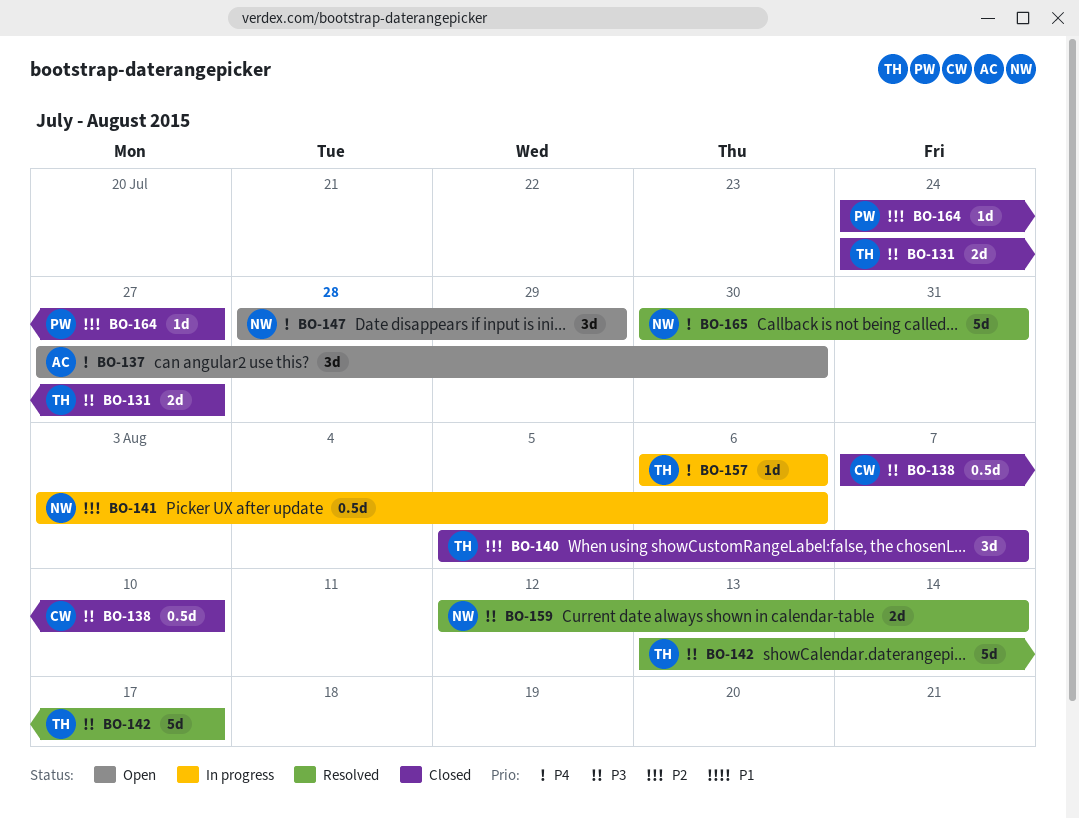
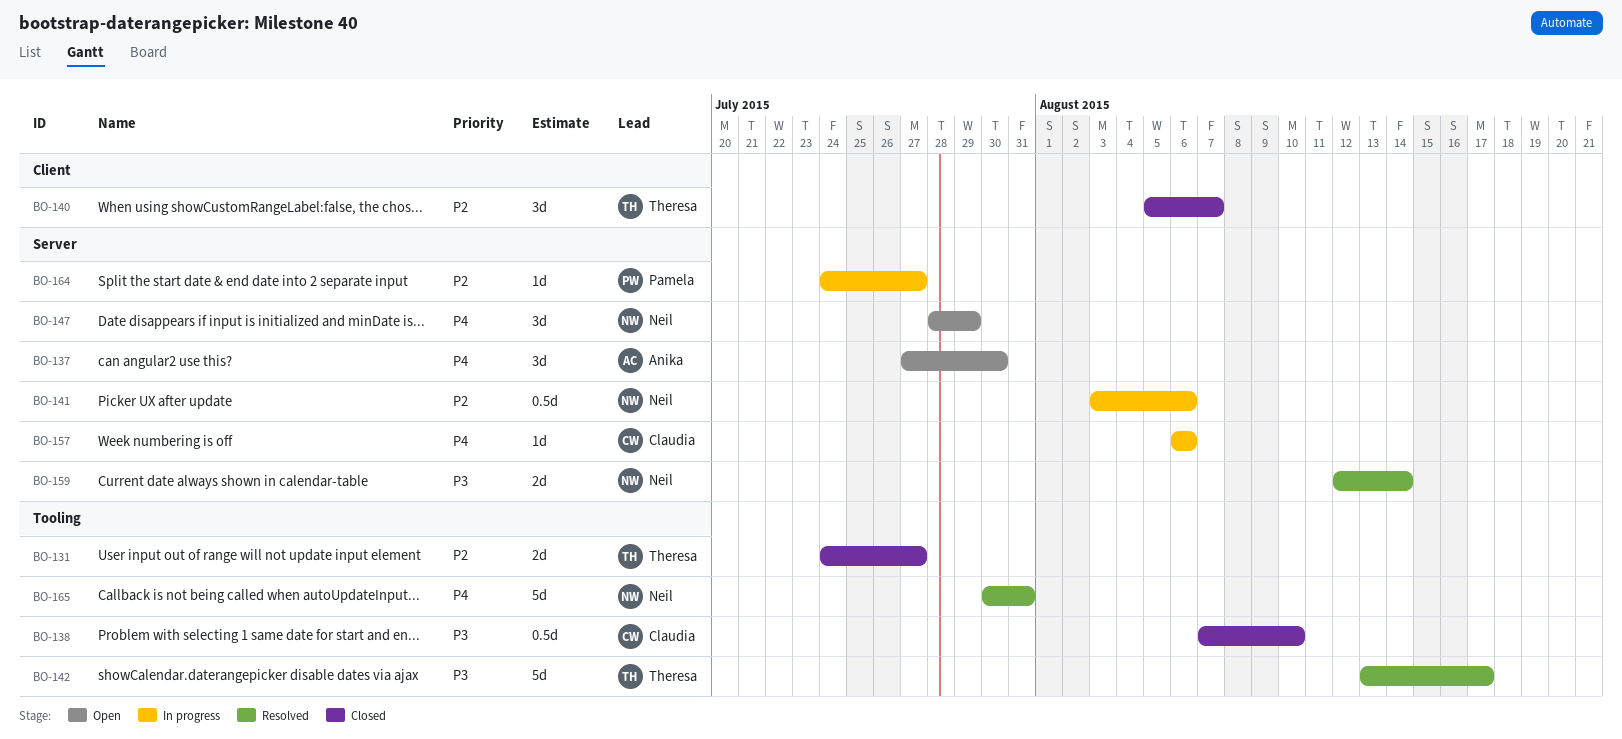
BO-131, priority: P3 -> P2
BO-157, owner: Theresa -> Claudia
BO-164, status: Closed -> In progress

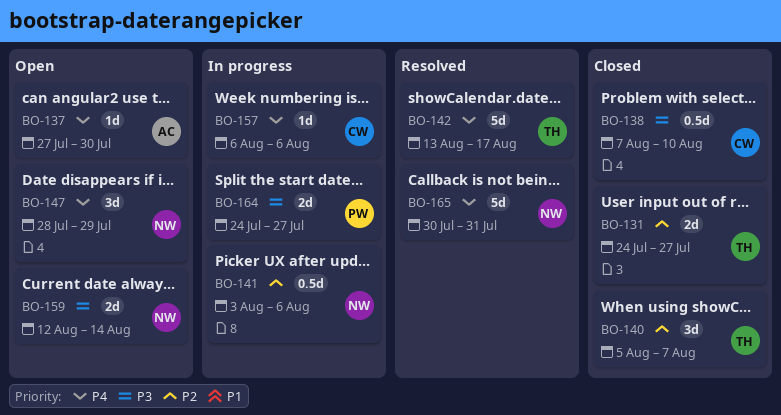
BO-137, estimate: 3d -> 1d
BO-142, priority: P3 -> P4
BO-159, status: Resolved -> Open
BO-164, priority: P2 -> P3
BO-164, estimate: 1d -> 2d

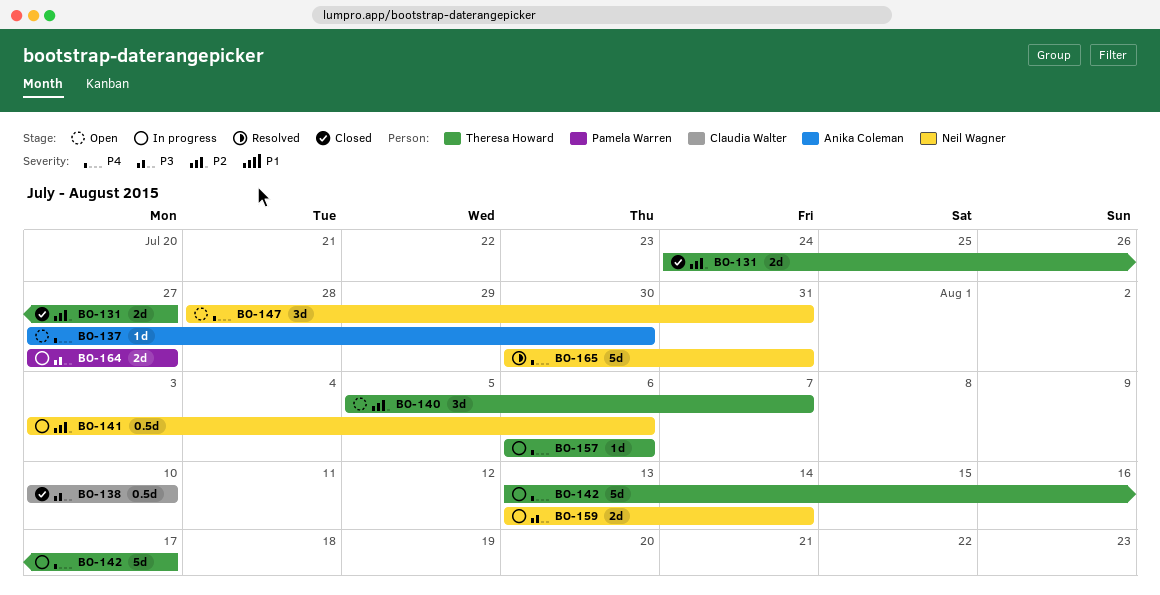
BO-138, start: Aug 7 -> Aug 10
BO-140, status: Closed -> Open
BO-142, status: Resolved -> In progress
BO-147, due: Jul 29 -> Jul 31
BO-157, owner: Claudia Walter -> Theresa Howard
BO-159, status: Open -> In progress
BO-159, start: Aug 12 -> Aug 13
BO-164, start: Jul 24 -> Jul 27

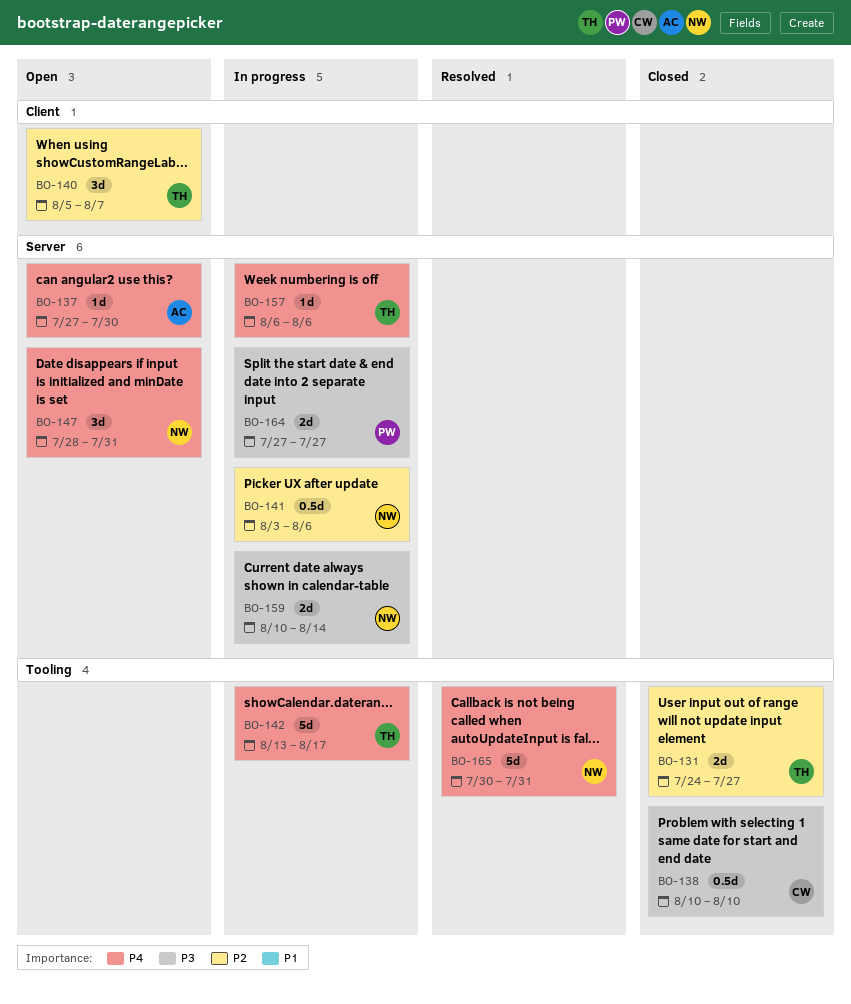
BO-159, start: Aug 13 -> Aug 10

